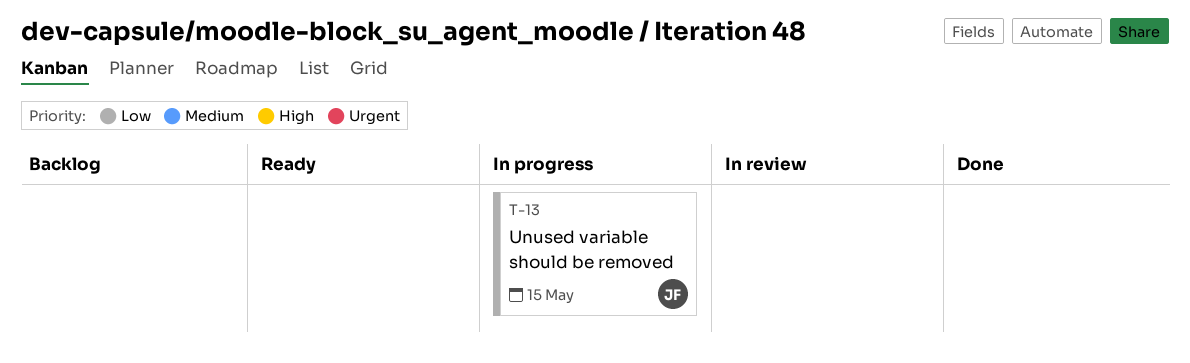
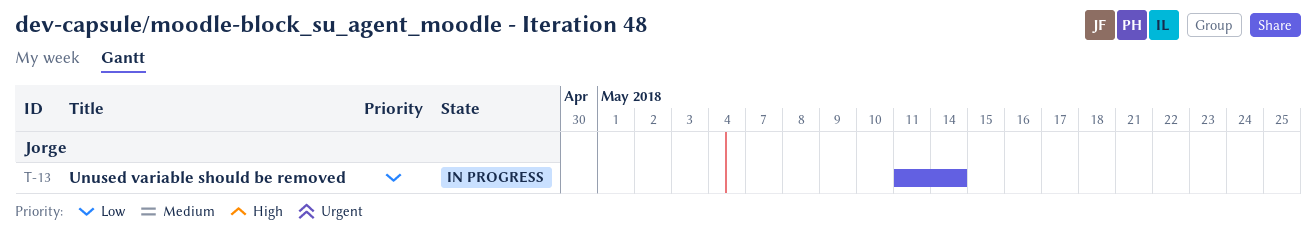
T-13, due: May 15 -> May 14

